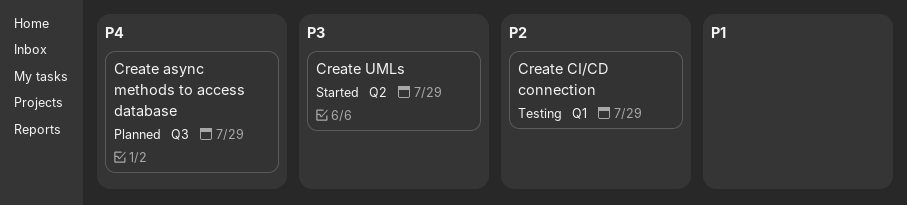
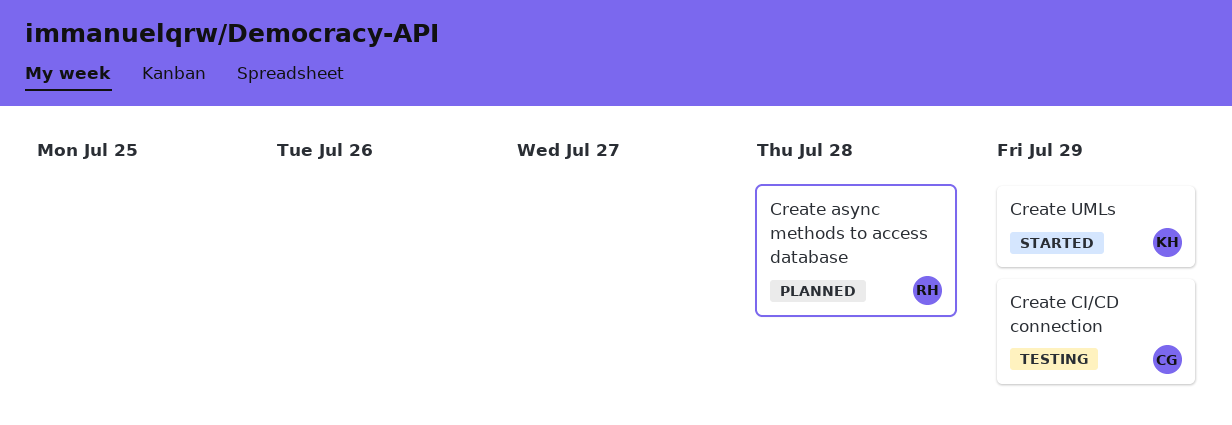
Create async methods to access database, due: Jul 29 -> Jul 28

